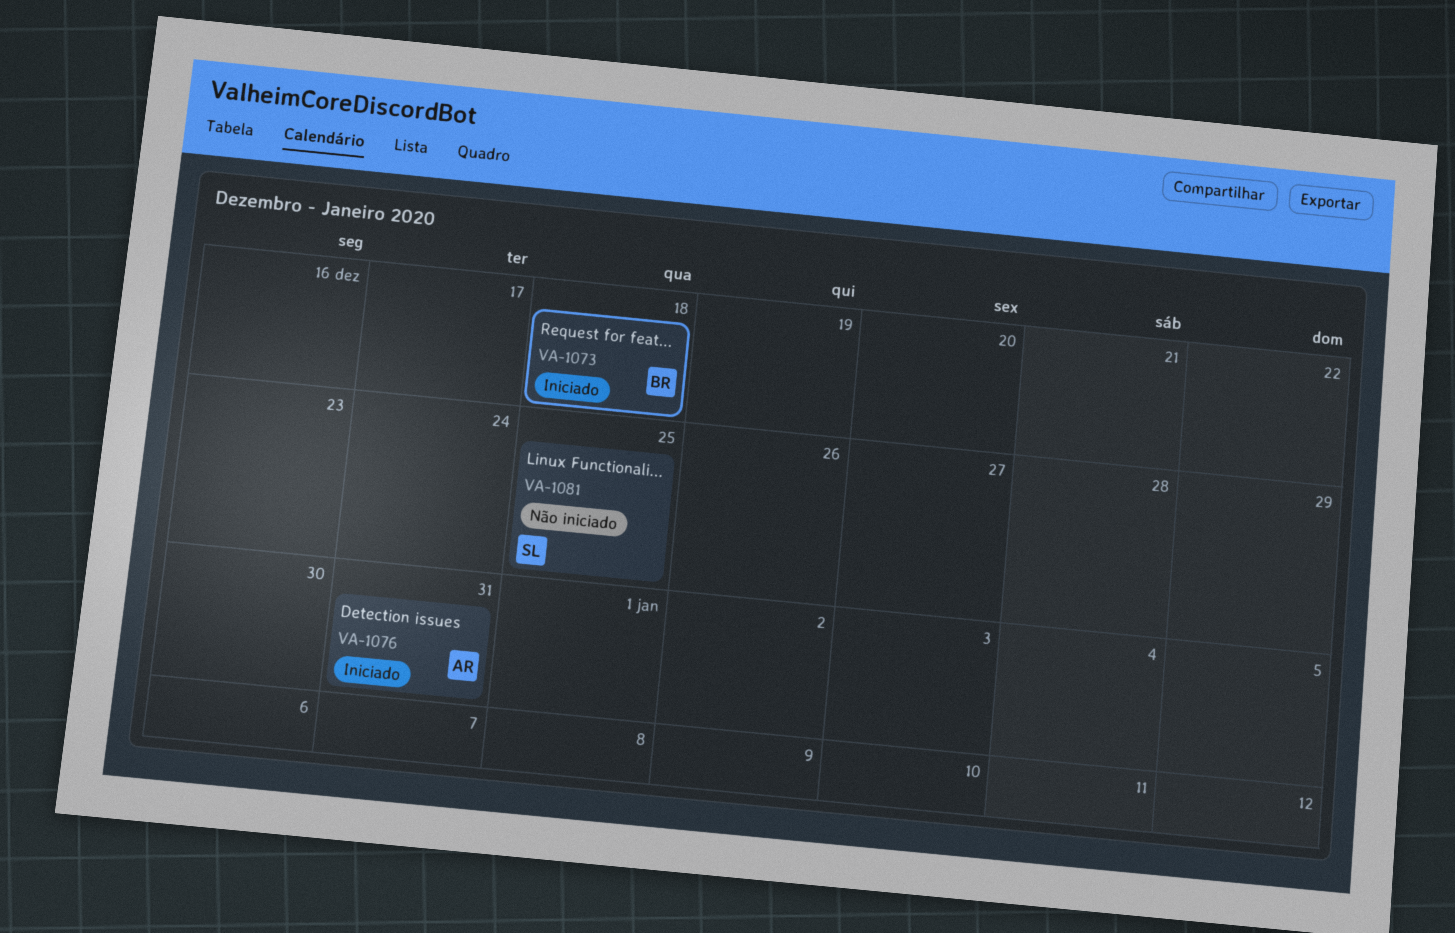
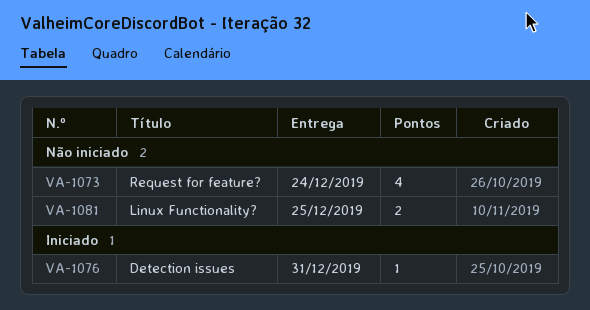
VA-1073, status: Iniciado -> Não iniciado
VA-1073, due: Dec 18 -> Dec 24

